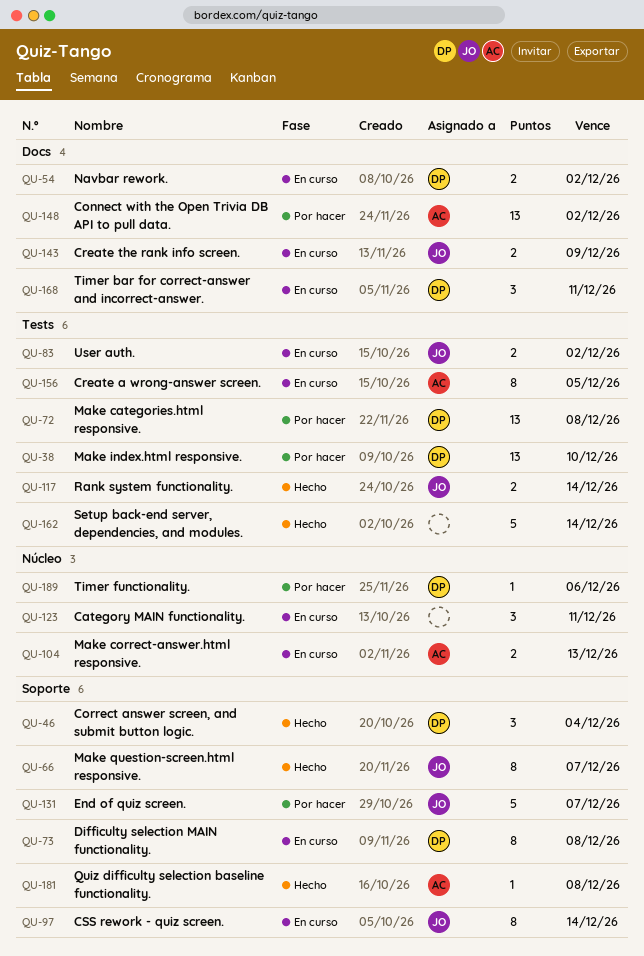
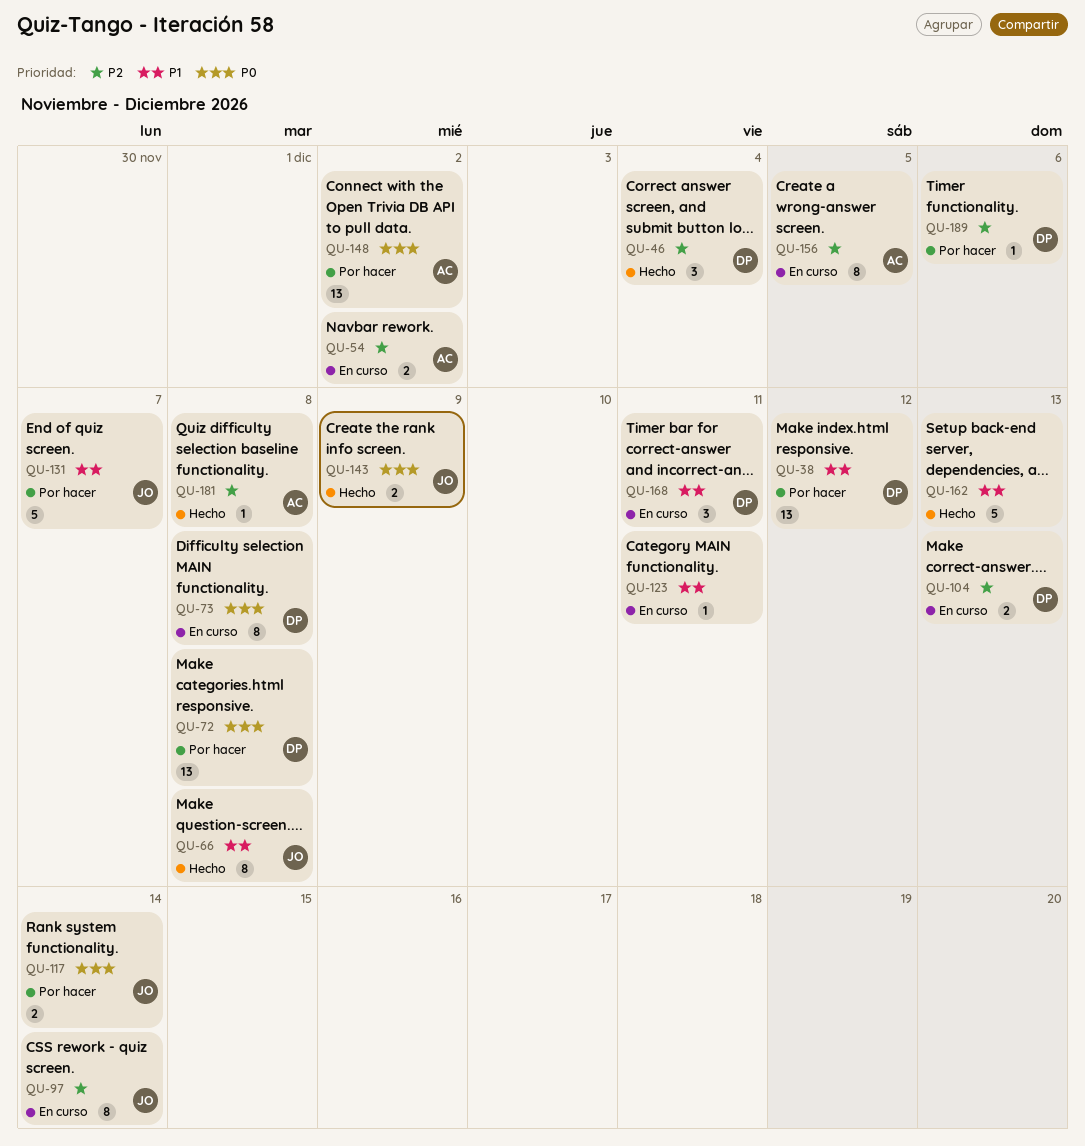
QU-38, due: Dec 10 -> Dec 12
QU-54, owner: DP -> AC
QU-66, due: Dec 7 -> Dec 8
QU-83: present -> none
QU-104, owner: AC -> DP
QU-117, status: Hecho -> Por hacer
QU-123, estimate: 3 -> 1
QU-143, status: En curso -> Hecho
QU-162, due: Dec 14 -> Dec 13

